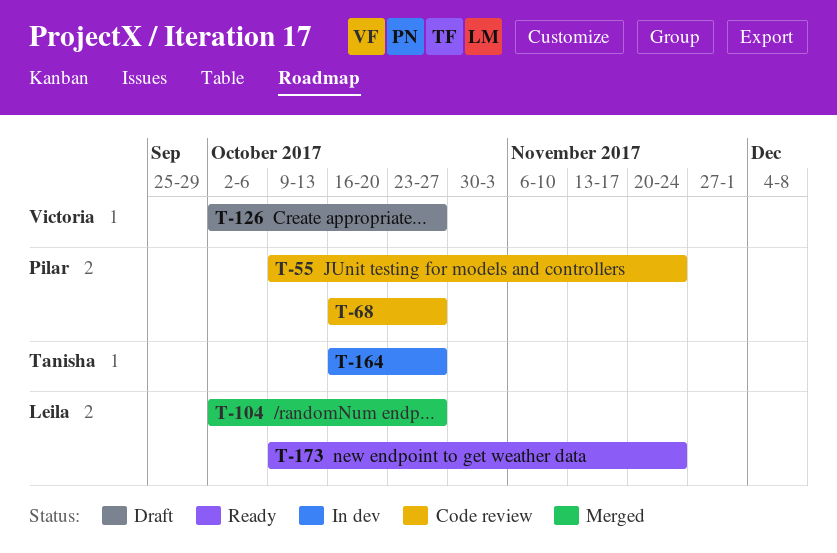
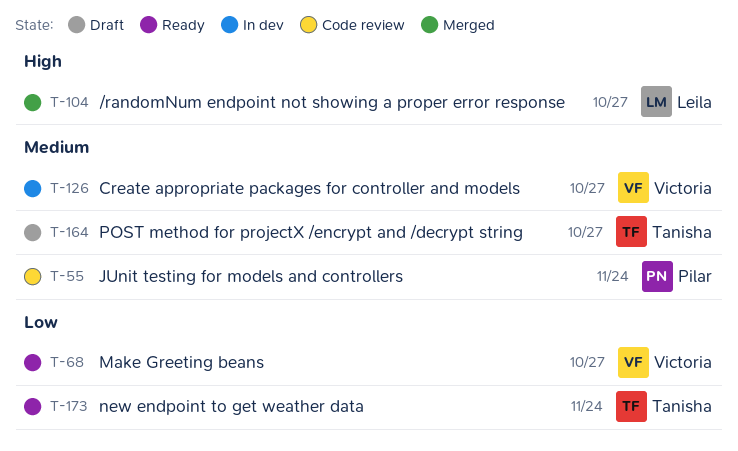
T-68, status: Code review -> Ready
T-68, owner: Pilar -> Victoria
T-126, status: Draft -> In dev
T-164, status: In dev -> Draft
T-173, owner: Leila -> Tanisha

